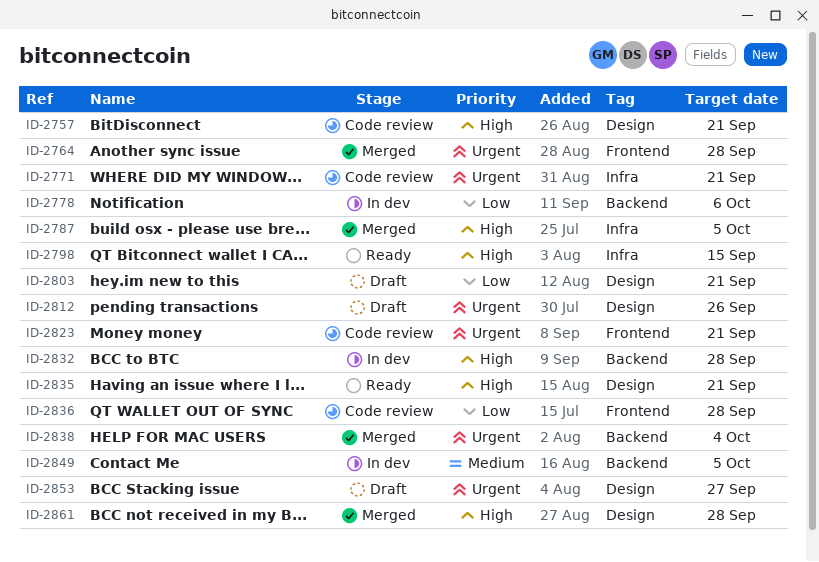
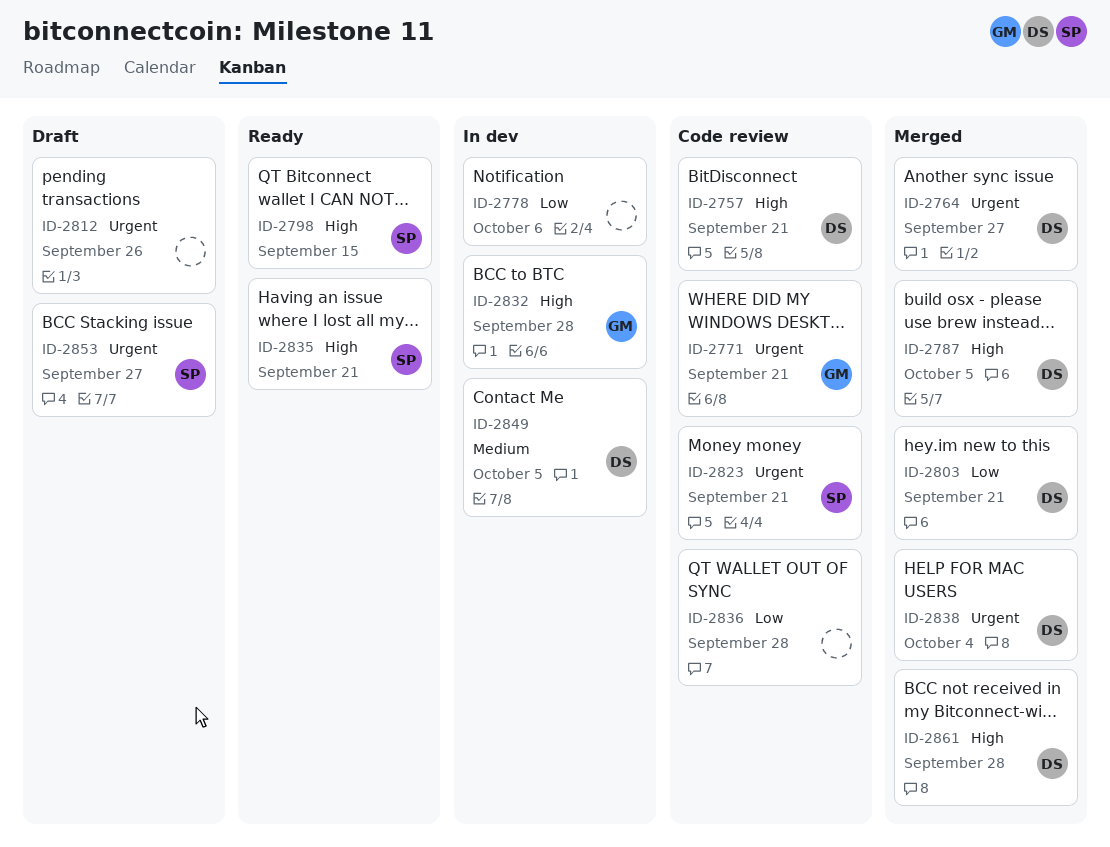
ID-2764, due: Sep 28 -> Sep 27
ID-2803, status: Draft -> Merged

